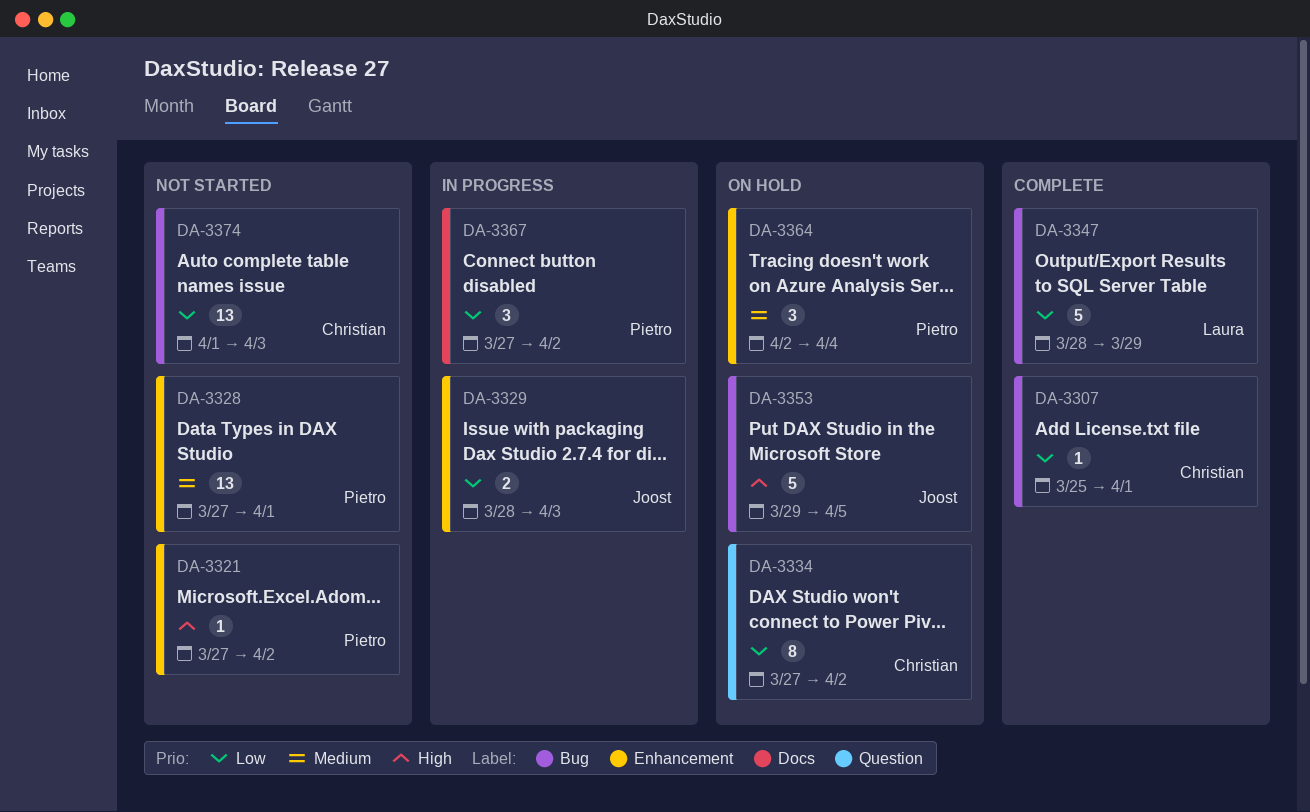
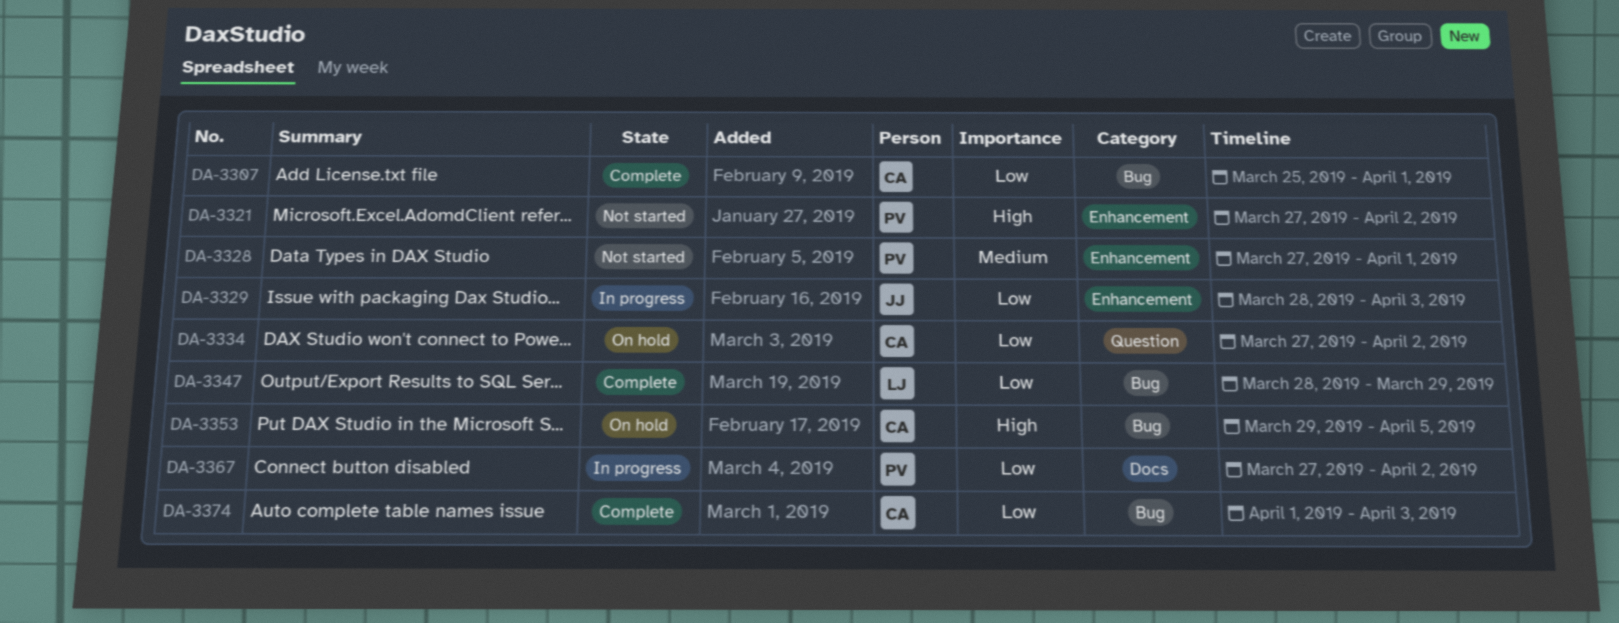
DA-3353, owner: Joost -> Christian
DA-3364: present -> none
DA-3374, status: Not started -> Complete

